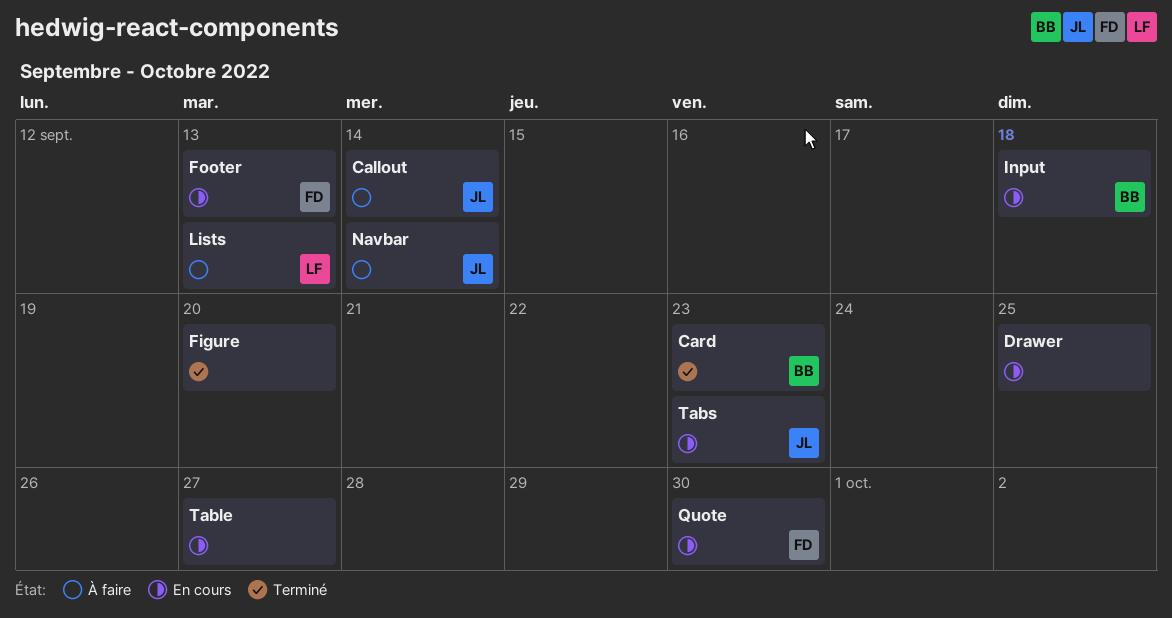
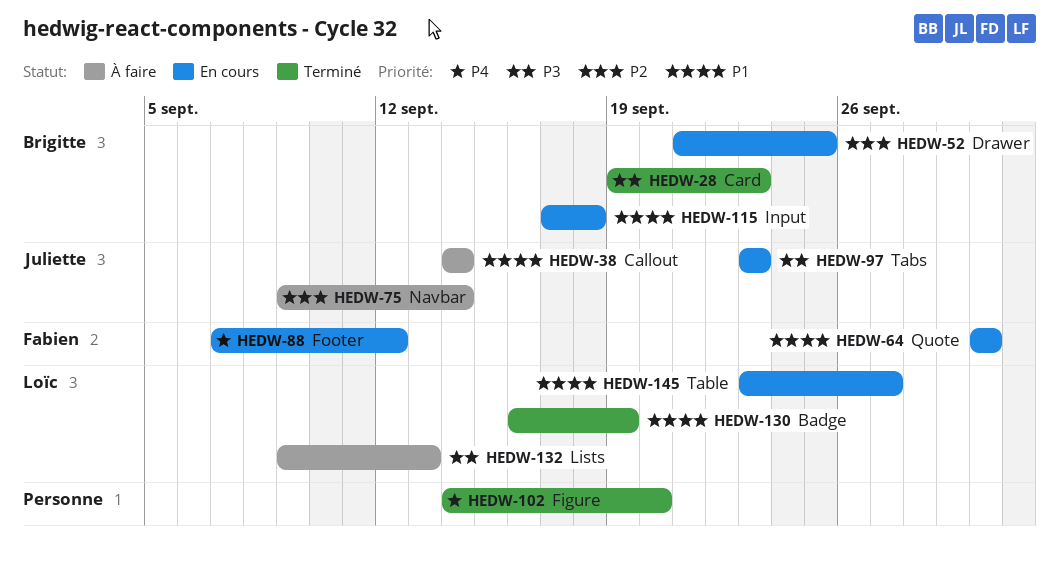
Badge: none -> present
Drawer, owner: none -> Brigitte
Footer, due: Sep 13 -> Sep 12
Table, owner: none -> Loïc

